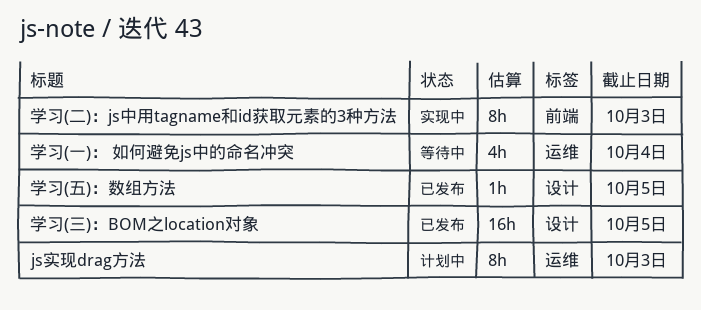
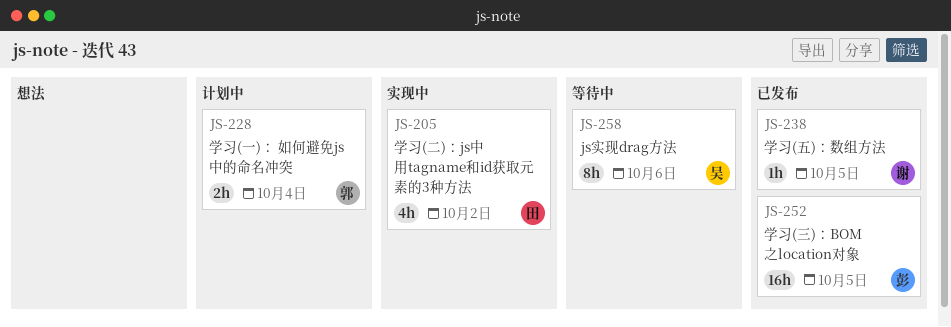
js实现drag方法, status: 计划中 -> 等待中
js实现drag方法, due: Oct 3 -> Oct 6
学习(一)： 如何避免js中的命名冲突, status: 等待中 -> 计划中
学习(一)： 如何避免js中的命名冲突, estimate: 4h -> 2h
学习(二)：js中用tagname和id获取元素的3种方法, estimate: 8h -> 4h
学习(二)：js中用tagname和id获取元素的3种方法, due: Oct 3 -> Oct 2

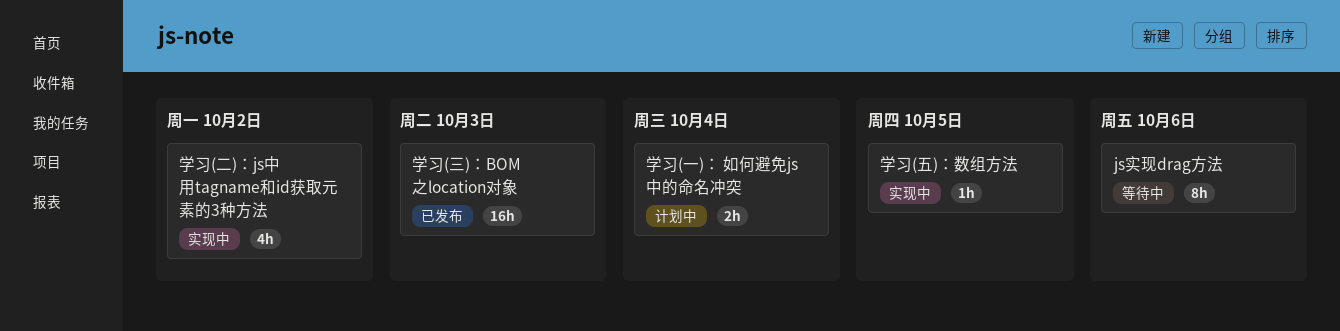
学习(三)：BOM之location对象, due: Oct 5 -> Oct 3
学习(五)：数组方法, status: 已发布 -> 实现中

